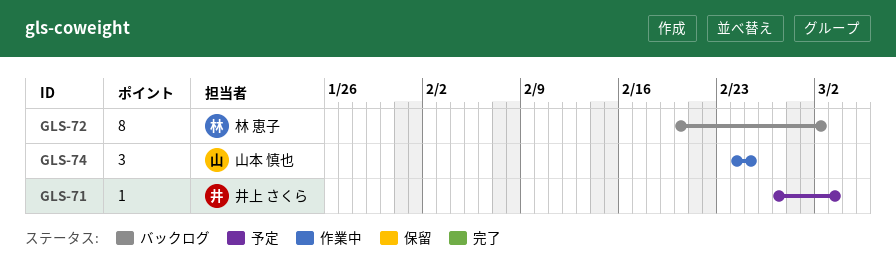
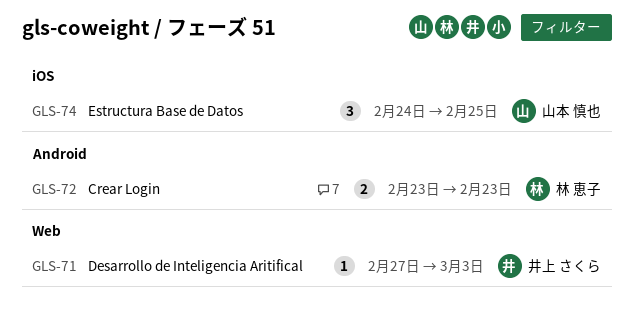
GLS-72, estimate: 8 -> 2
GLS-72, start: Feb 20 -> Feb 23
GLS-72, due: Mar 2 -> Feb 23

